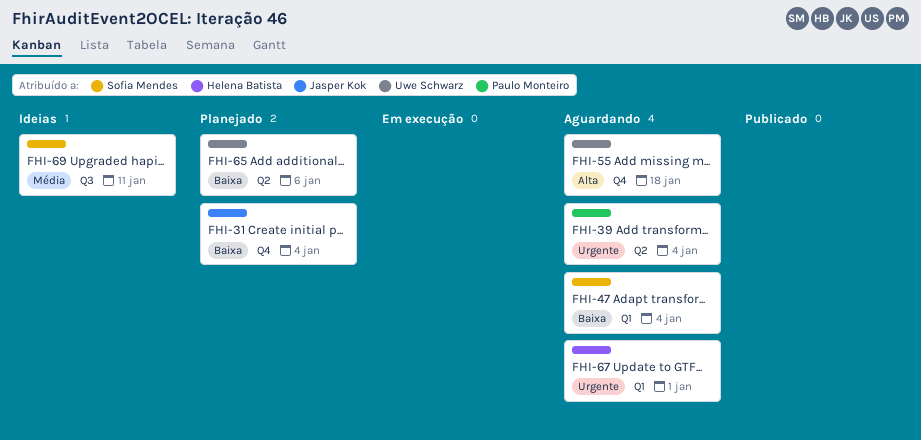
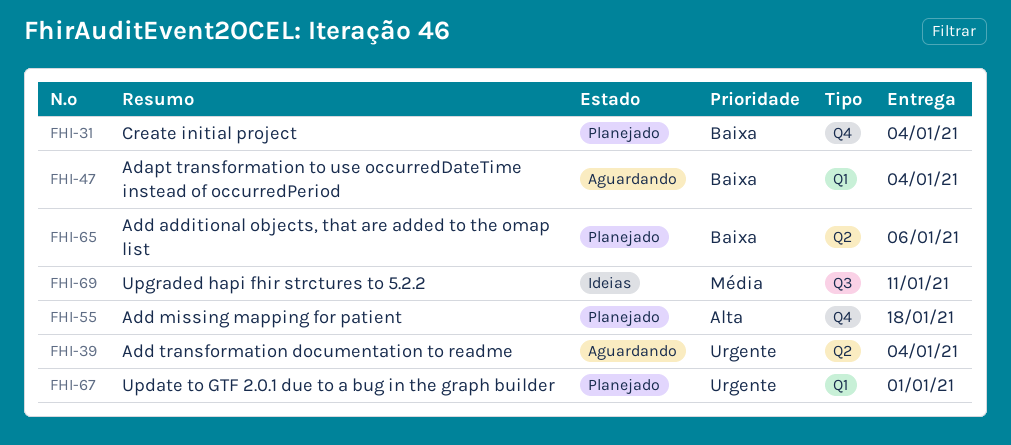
FHI-55, status: Aguardando -> Planejado
FHI-67, status: Aguardando -> Planejado

